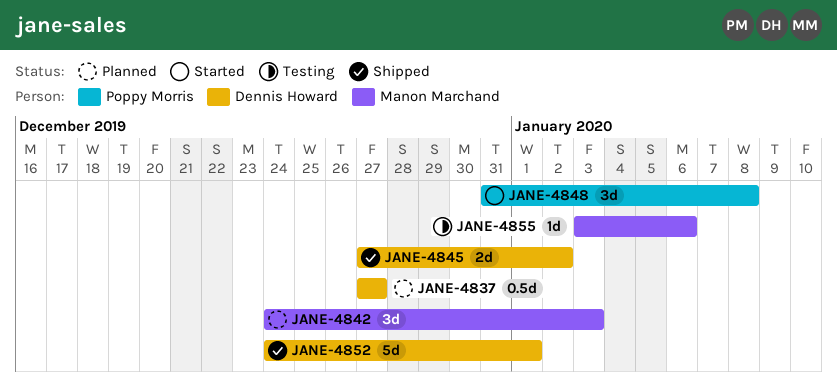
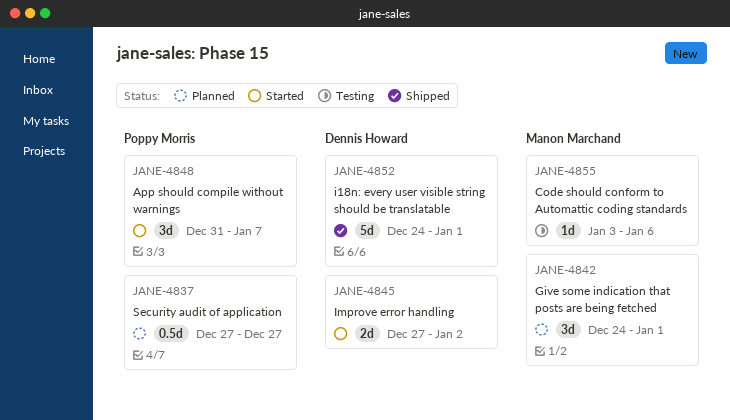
JANE-4837, owner: Dennis Howard -> Poppy Morris
JANE-4842, due: Jan 3 -> Jan 1
JANE-4845, status: Shipped -> Started
JANE-4848, due: Jan 8 -> Jan 7

